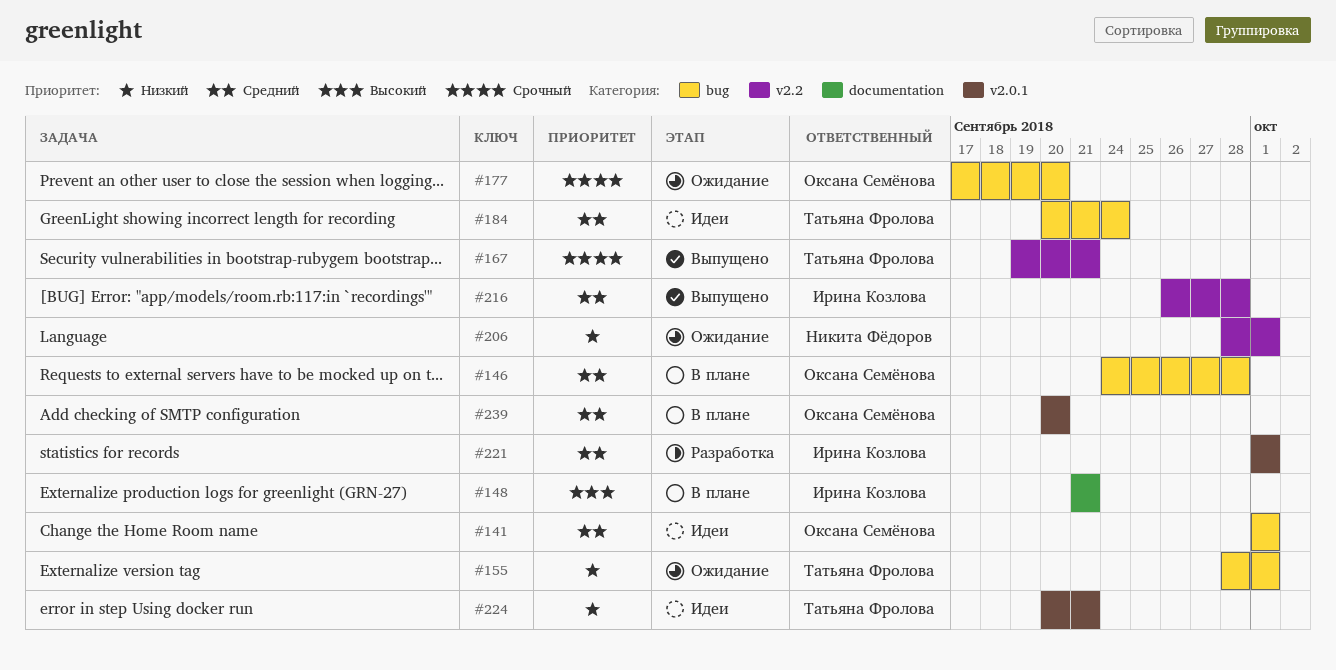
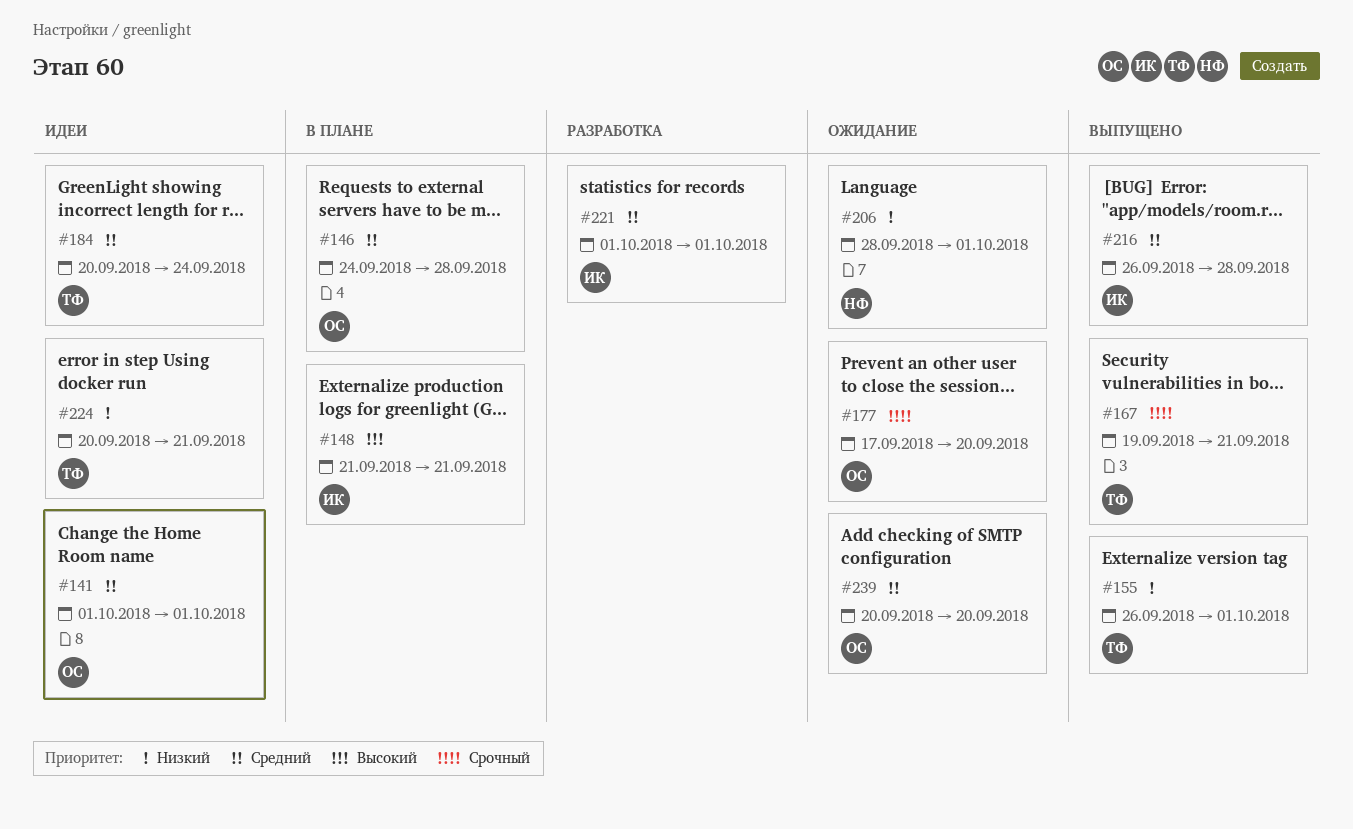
#155, status: Ожидание -> Выпущено
#155, start: Sep 28 -> Sep 26
#239, status: В плане -> Ожидание

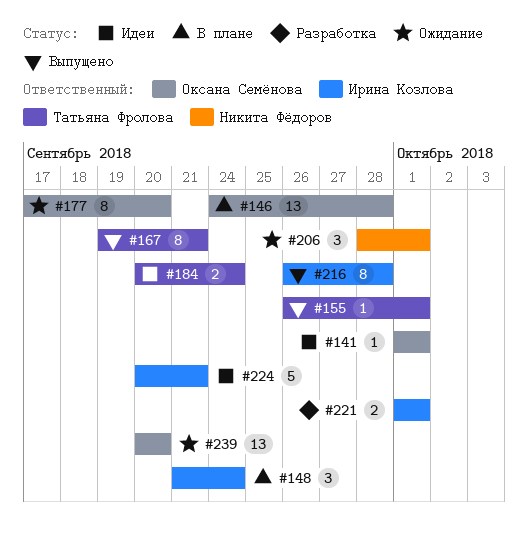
#148, due: Sep 21 -> Sep 24
#224, owner: Татьяна Фролова -> Ирина Козлова

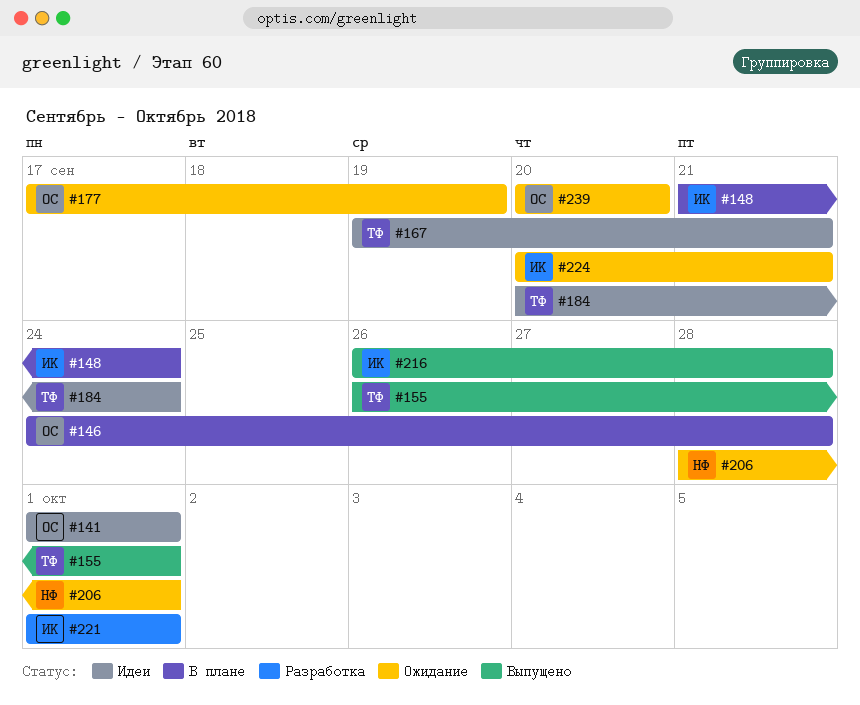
#167, status: Выпущено -> Идеи
#177, due: Sep 20 -> Sep 19
#224, status: Идеи -> Ожидание

